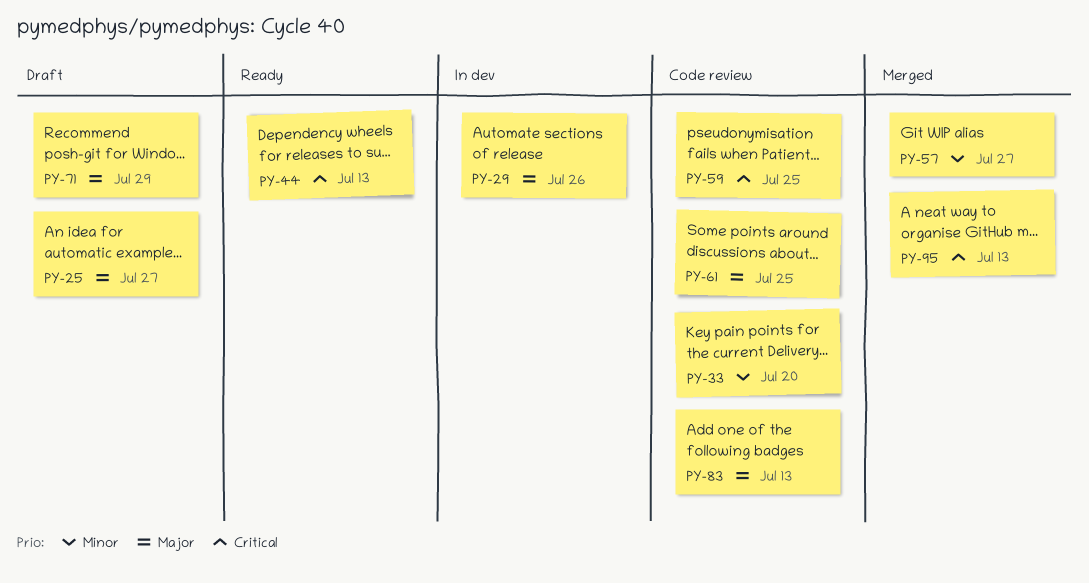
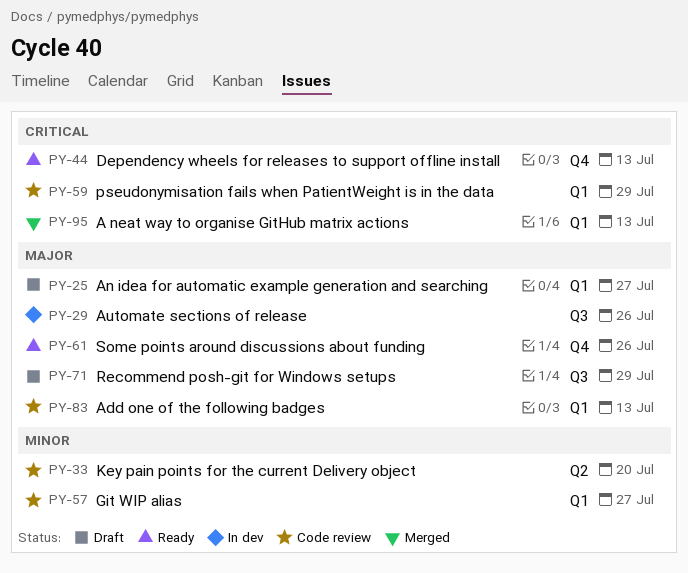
PY-57, status: Merged -> Code review
PY-59, due: Jul 25 -> Jul 29
PY-61, status: Code review -> Ready
PY-61, due: Jul 25 -> Jul 26

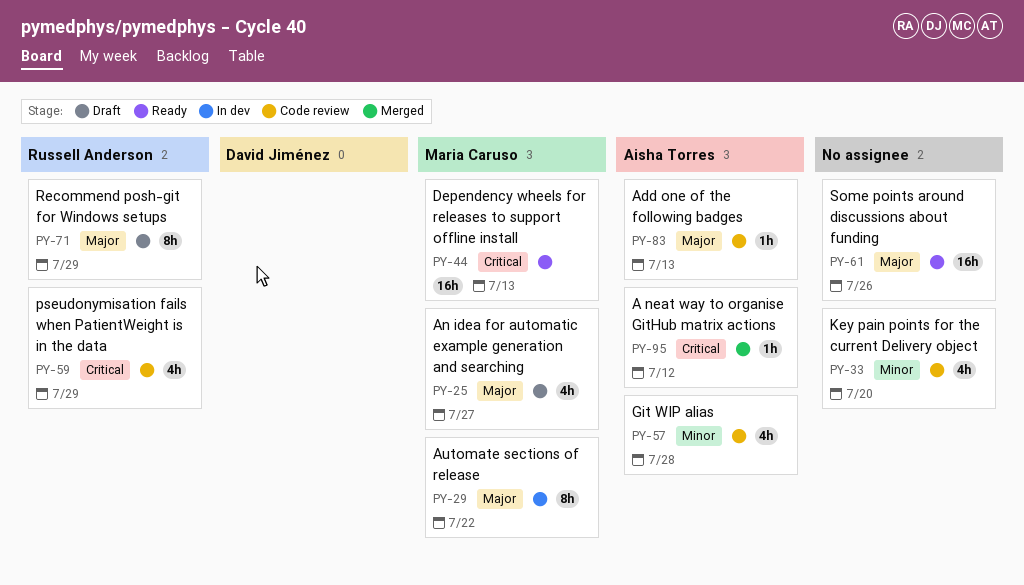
PY-29, due: Jul 26 -> Jul 22
PY-57, due: Jul 27 -> Jul 28
PY-95, due: Jul 13 -> Jul 12

